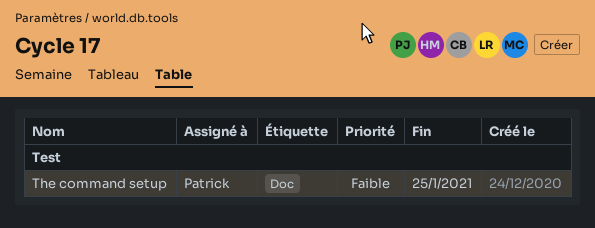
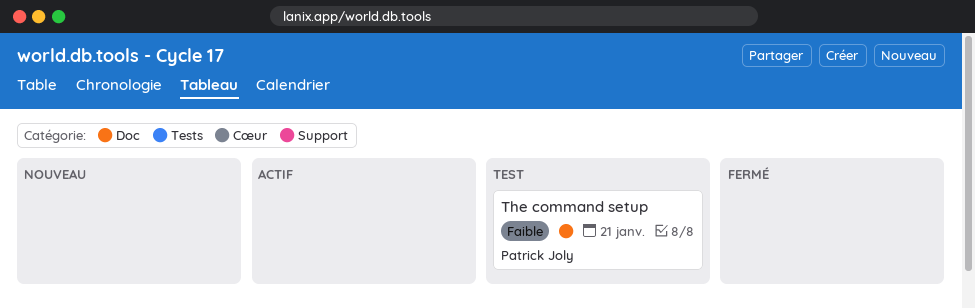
The command setup, due: Jan 25 -> Jan 21

